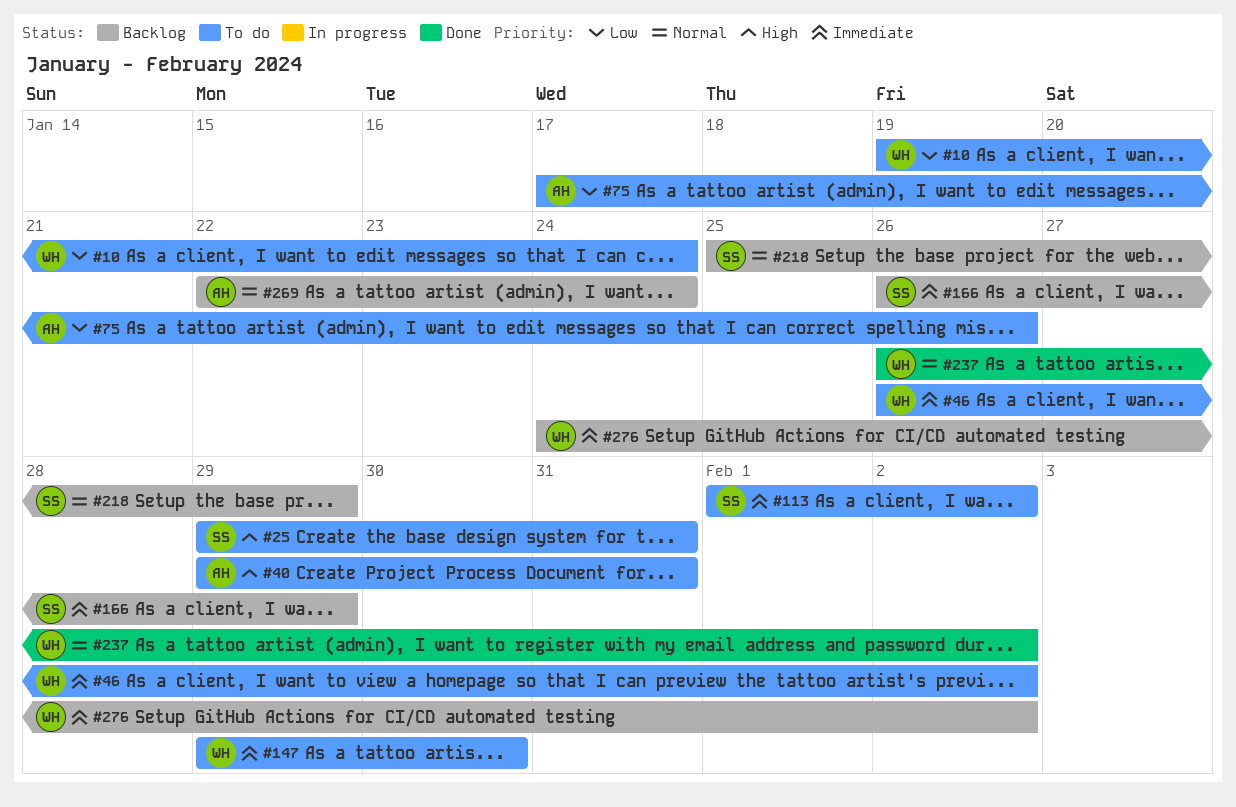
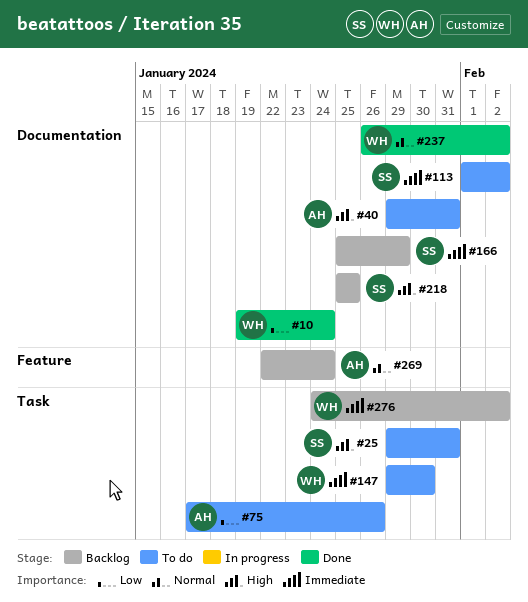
#10, status: To do -> Done
#46: present -> none
#166, start: Jan 26 -> Jan 25
#218, priority: Normal -> High
#218, due: Jan 29 -> Jan 25

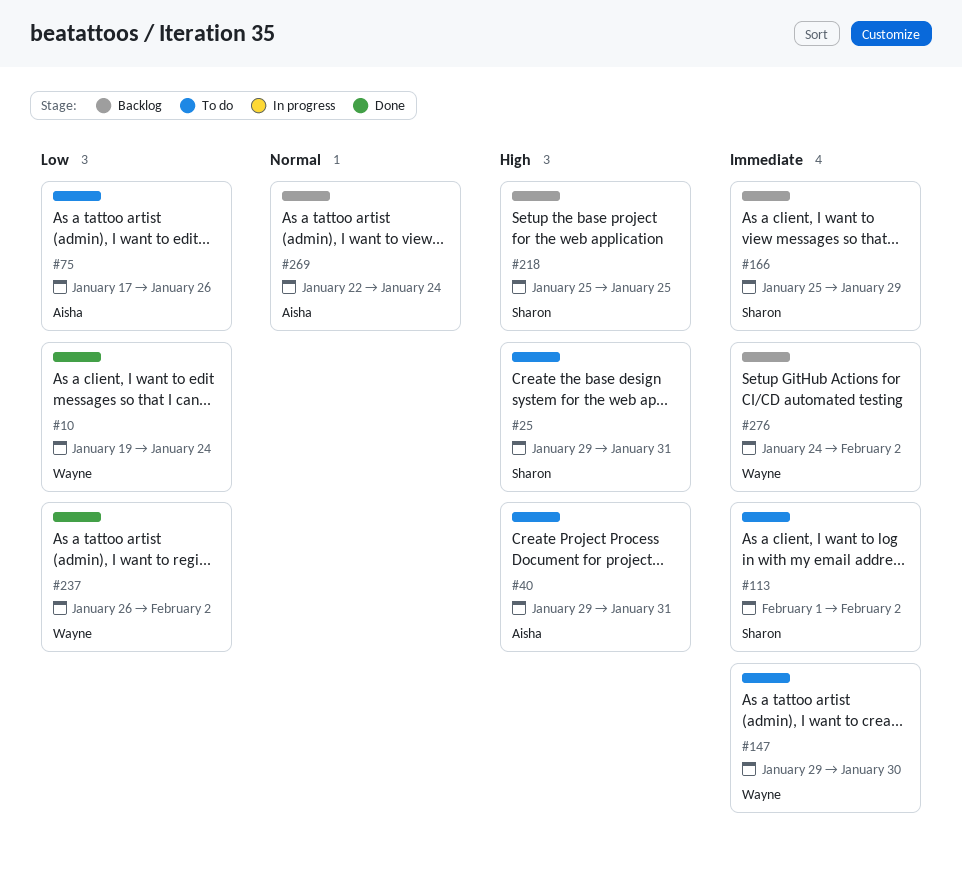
#237, priority: Normal -> Low

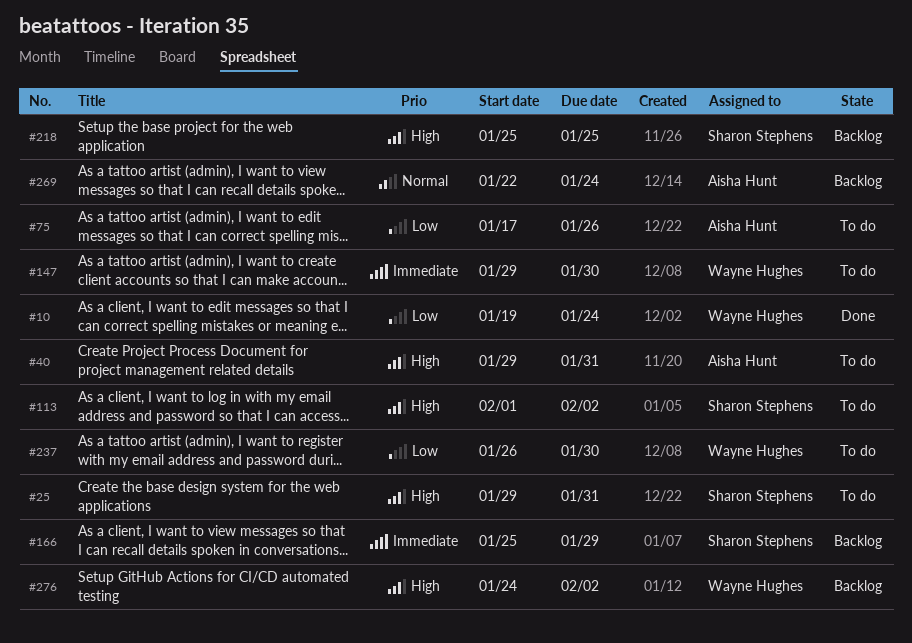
#113, priority: Immediate -> High
#237, status: Done -> To do
#237, due: Feb 2 -> Jan 30
#276, priority: Immediate -> High

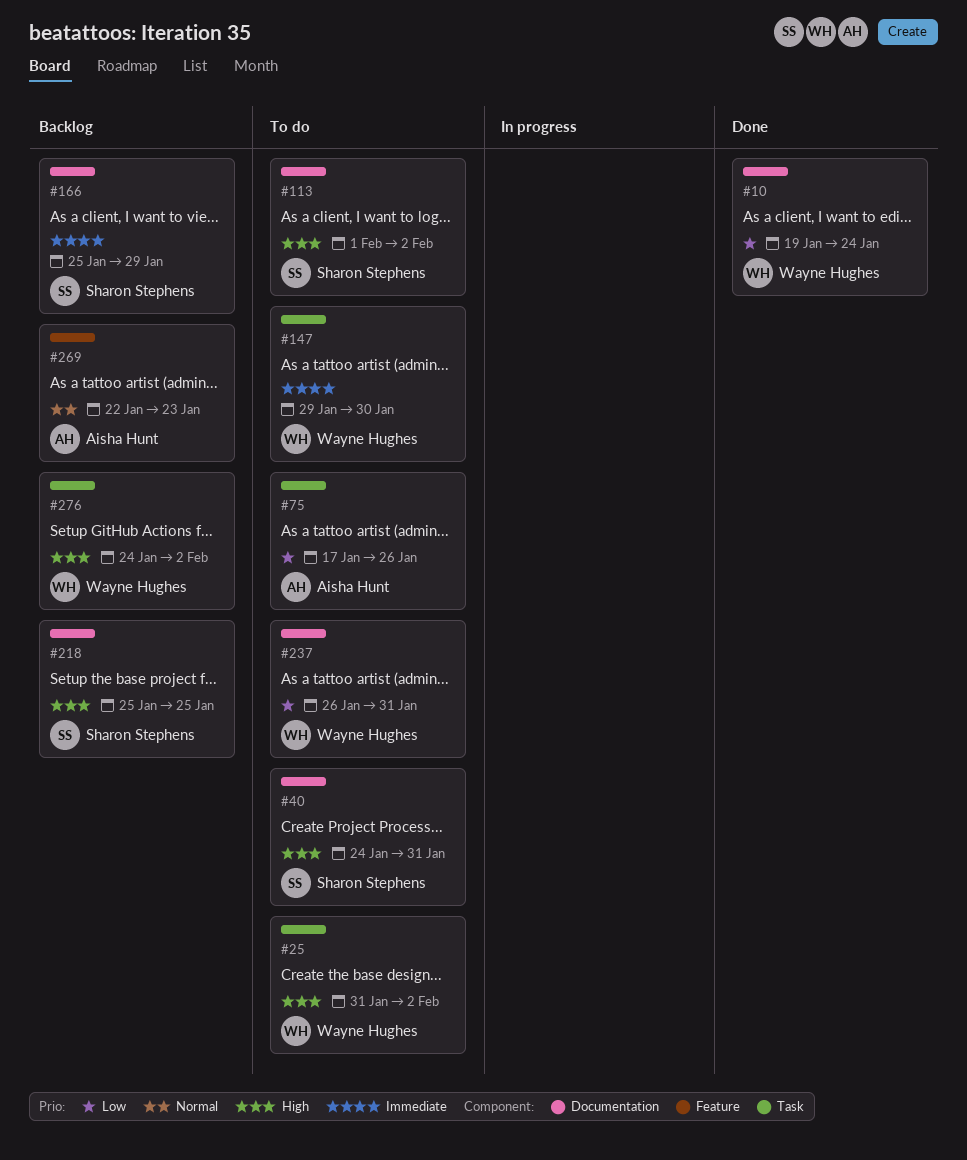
#25, owner: Sharon Stephens -> Wayne Hughes
#25, start: Jan 29 -> Jan 31
#25, due: Jan 31 -> Feb 2
#40, owner: Aisha Hunt -> Sharon Stephens
#40, start: Jan 29 -> Jan 24
#237, due: Jan 30 -> Jan 31
#269, due: Jan 24 -> Jan 23

